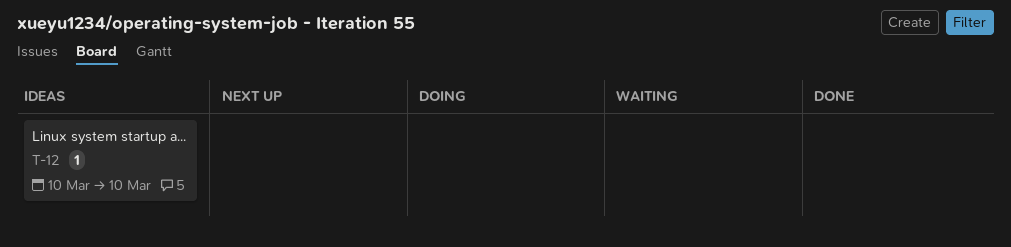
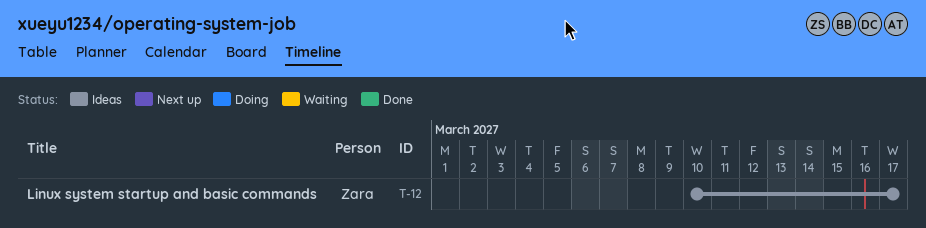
T-12, due: Mar 10 -> Mar 17

